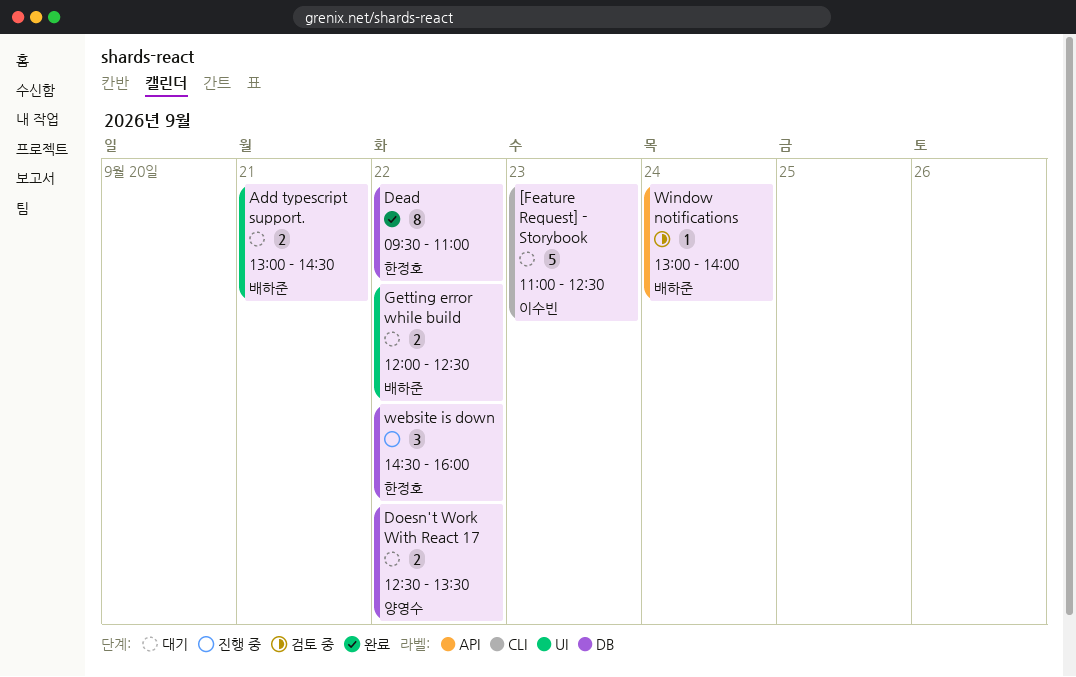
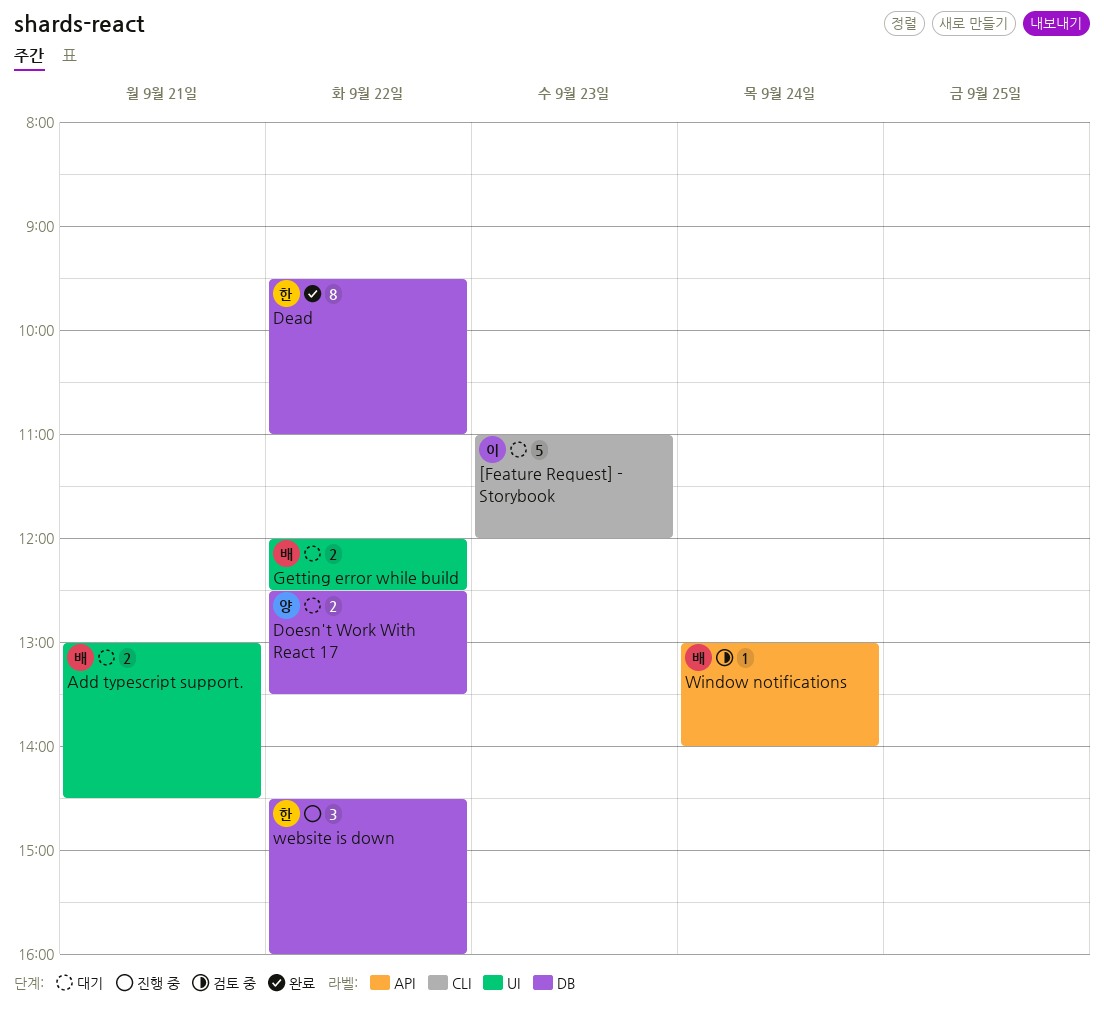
[Feature Request] - Storybook, ends: 12:30 -> 12:00

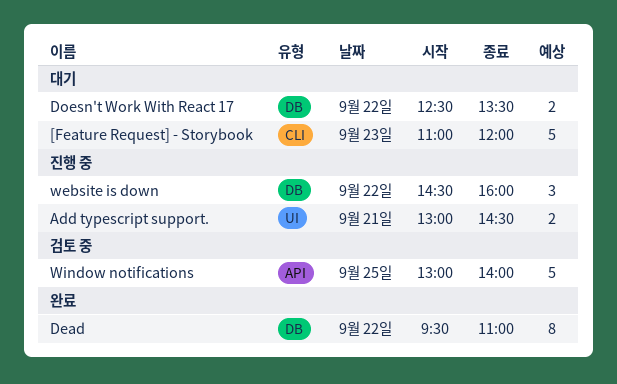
Add typescript support., status: 대기 -> 진행 중
Getting error while build: present -> none
Window notifications, estimate: 1 -> 5
Window notifications, day: Sep 24 -> Sep 25

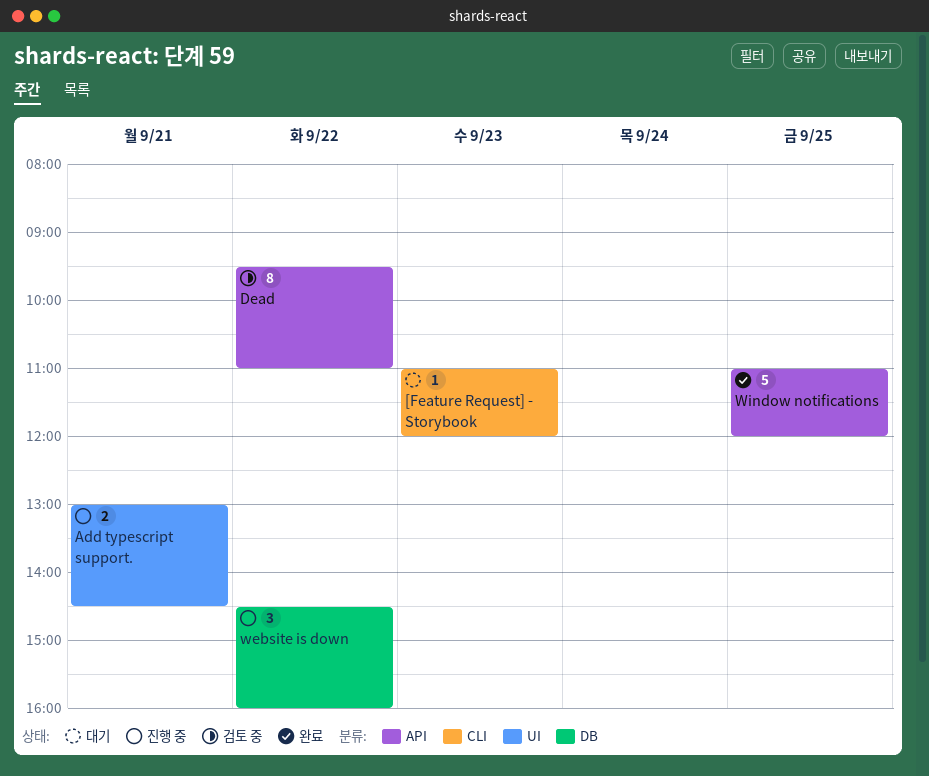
[Feature Request] - Storybook, estimate: 5 -> 1
Dead, status: 완료 -> 검토 중
Dead, label: DB -> API
Doesn't Work With React 17: present -> none
Window notifications, status: 검토 중 -> 완료
Window notifications, begins: 13:00 -> 11:00
Window notifications, ends: 14:00 -> 12:00

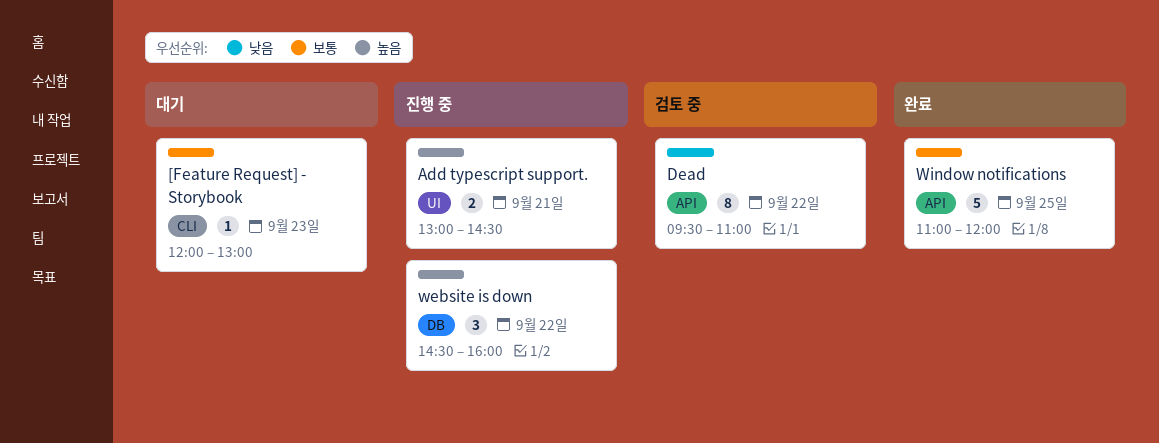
[Feature Request] - Storybook, begins: 11:00 -> 12:00
[Feature Request] - Storybook, ends: 12:00 -> 13:00

